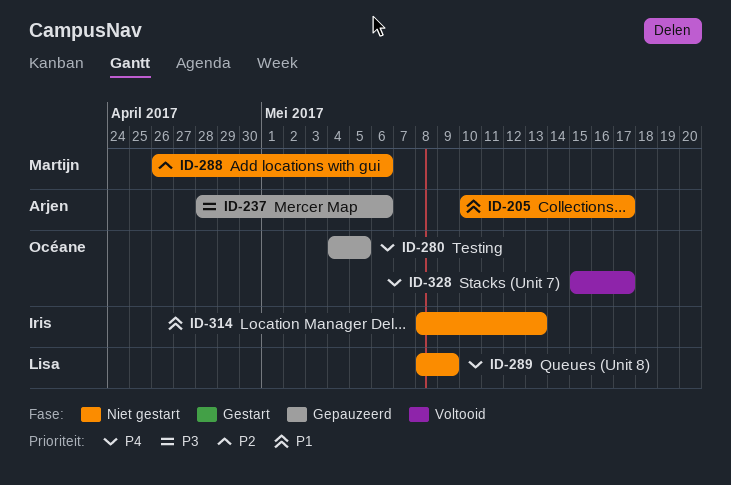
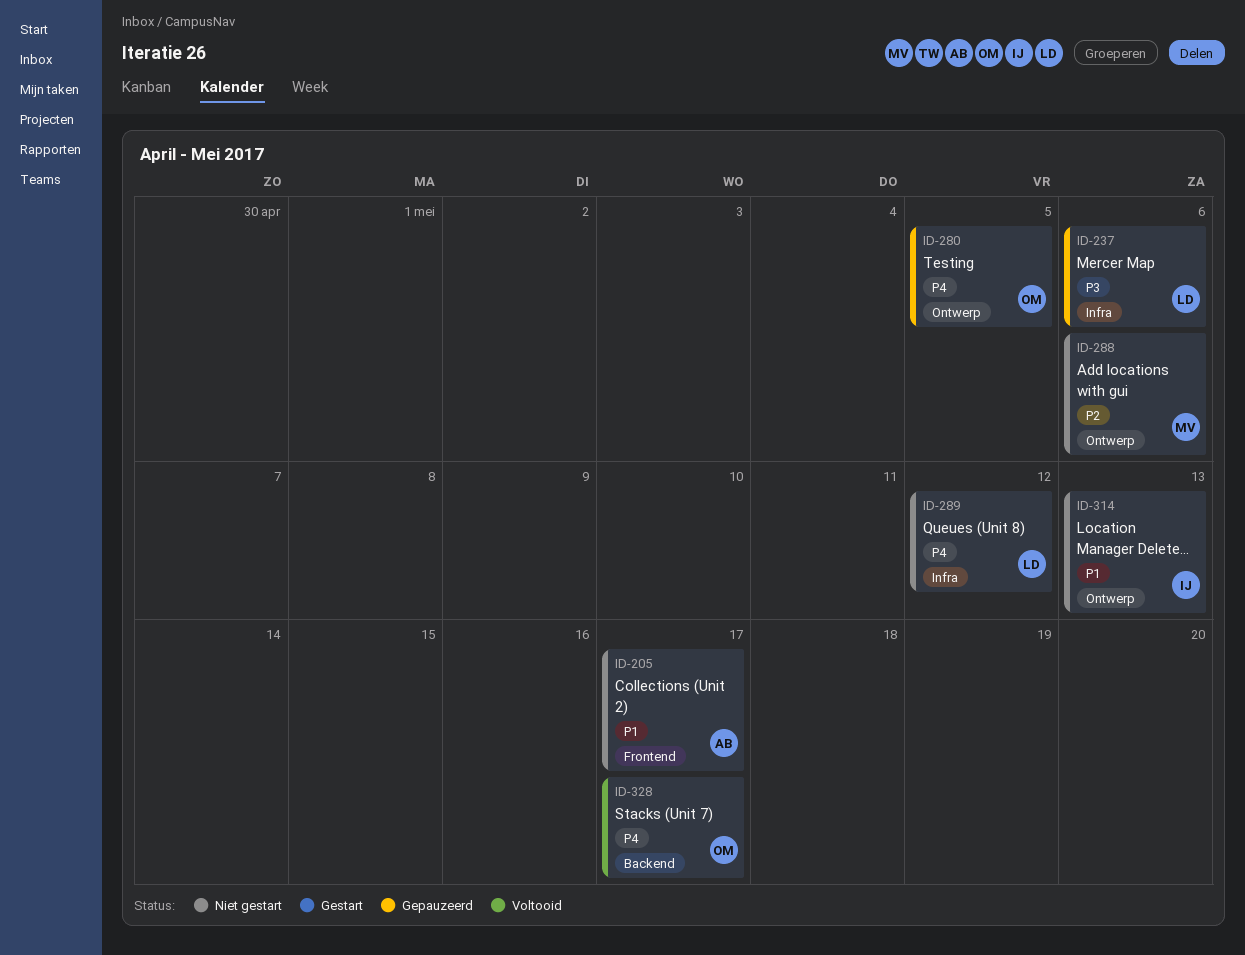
ID-237, owner: Arjen -> Lisa
ID-289, due: May 9 -> May 12

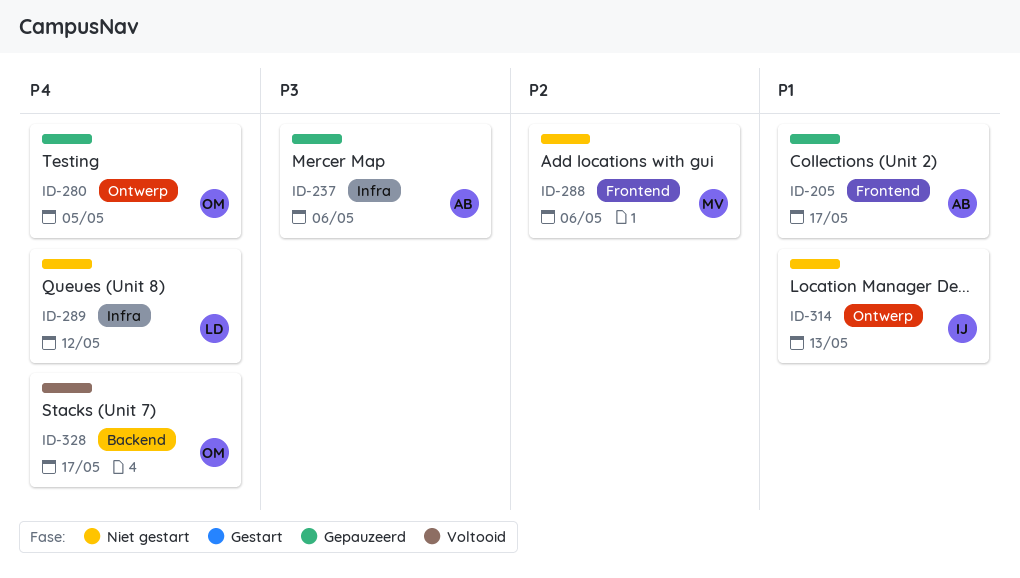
ID-205, status: Niet gestart -> Gepauzeerd
ID-237, owner: LD -> AB
ID-288, label: Ontwerp -> Frontend

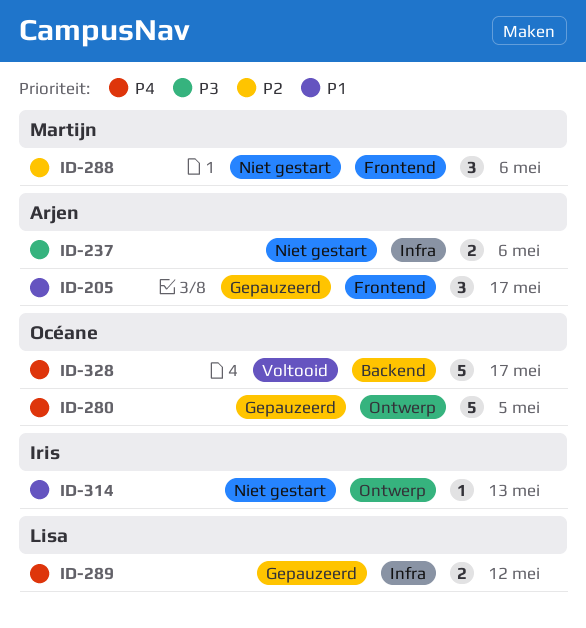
ID-237, status: Gepauzeerd -> Niet gestart
ID-289, status: Niet gestart -> Gepauzeerd

